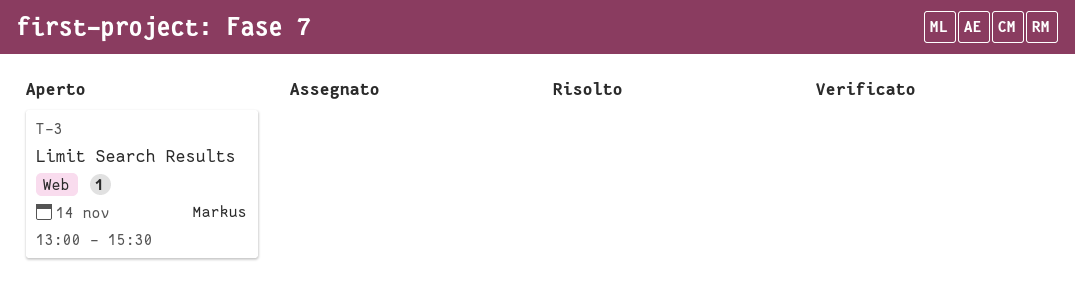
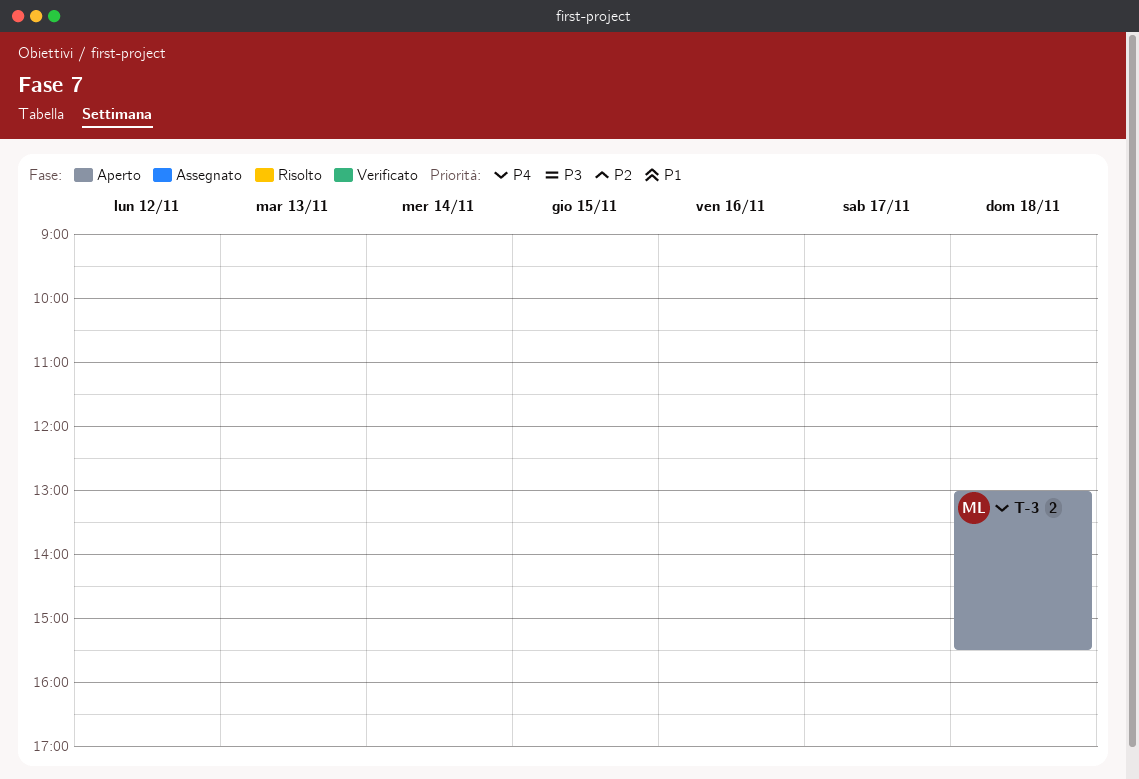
T-3, estimate: 1 -> 2
T-3, day: Nov 14 -> Nov 18

